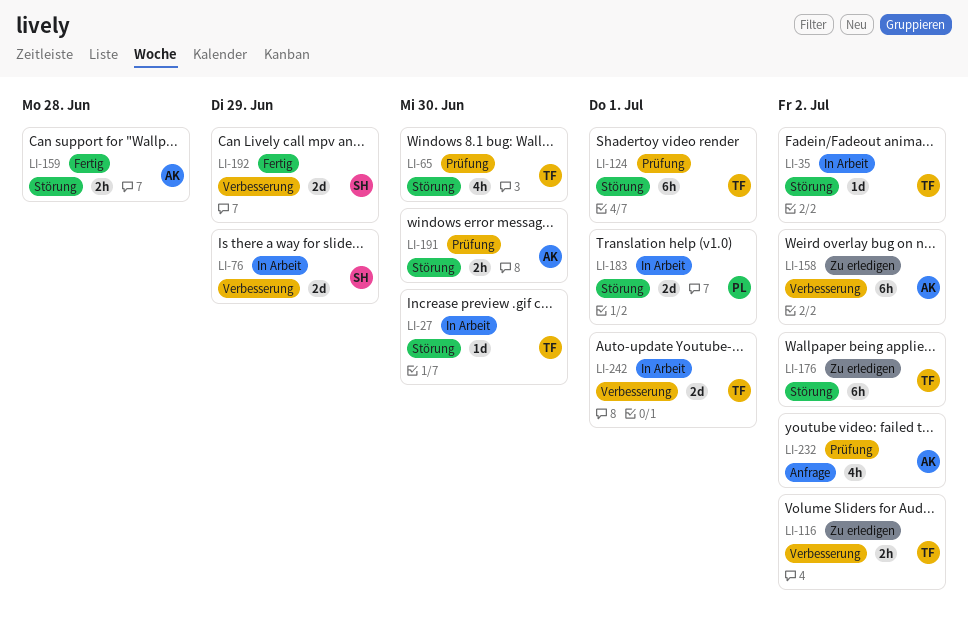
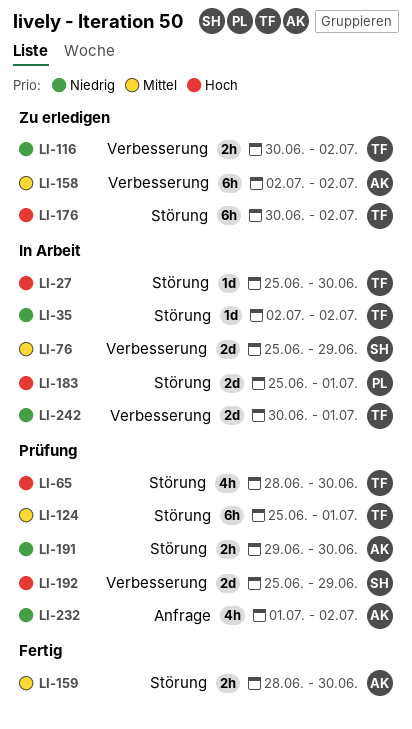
LI-159, due: Jun 28 -> Jun 30
LI-192, status: Fertig -> Prüfung

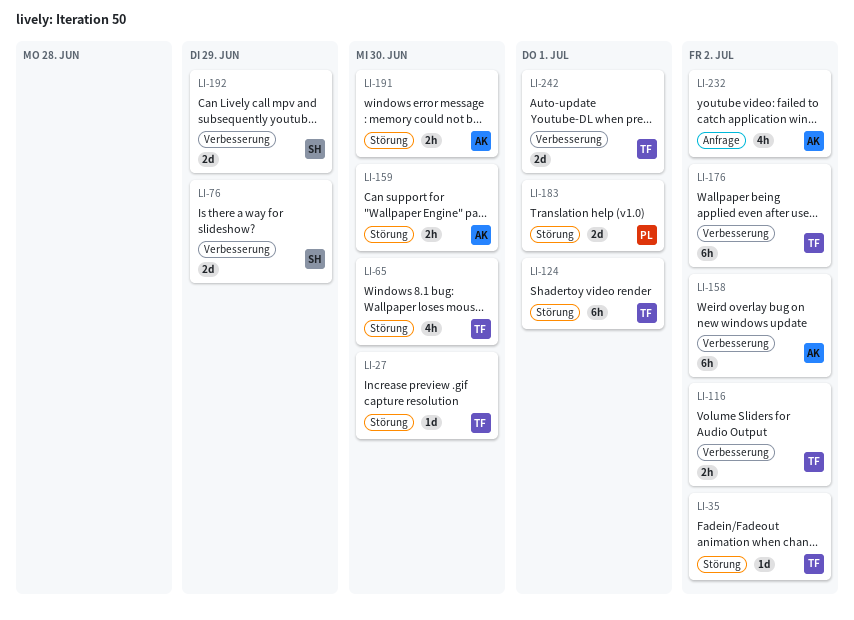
LI-176, label: Störung -> Verbesserung

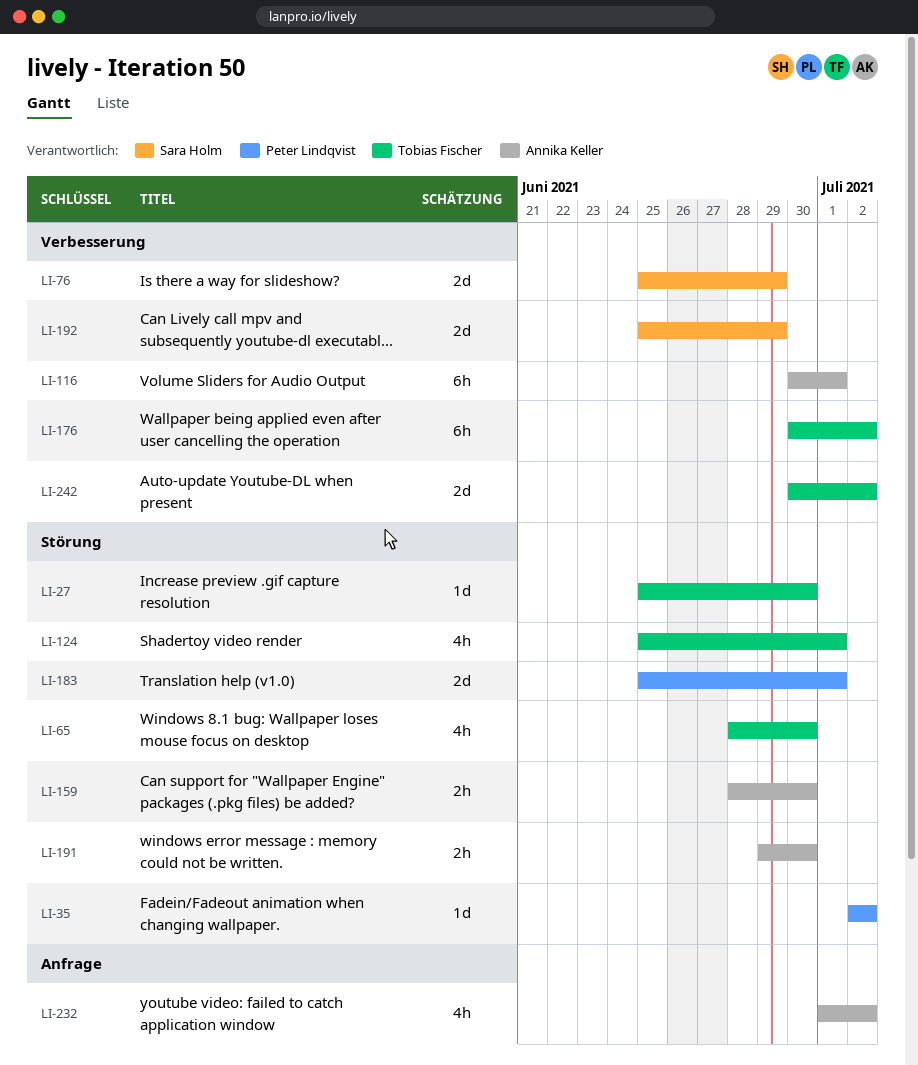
LI-35, owner: Tobias Fischer -> Peter Lindqvist
LI-116, owner: Tobias Fischer -> Annika Keller
LI-116, estimate: 2h -> 6h
LI-116, due: Jul 2 -> Jul 1
LI-124, estimate: 6h -> 4h
LI-158: present -> none
LI-242, due: Jul 1 -> Jul 2

